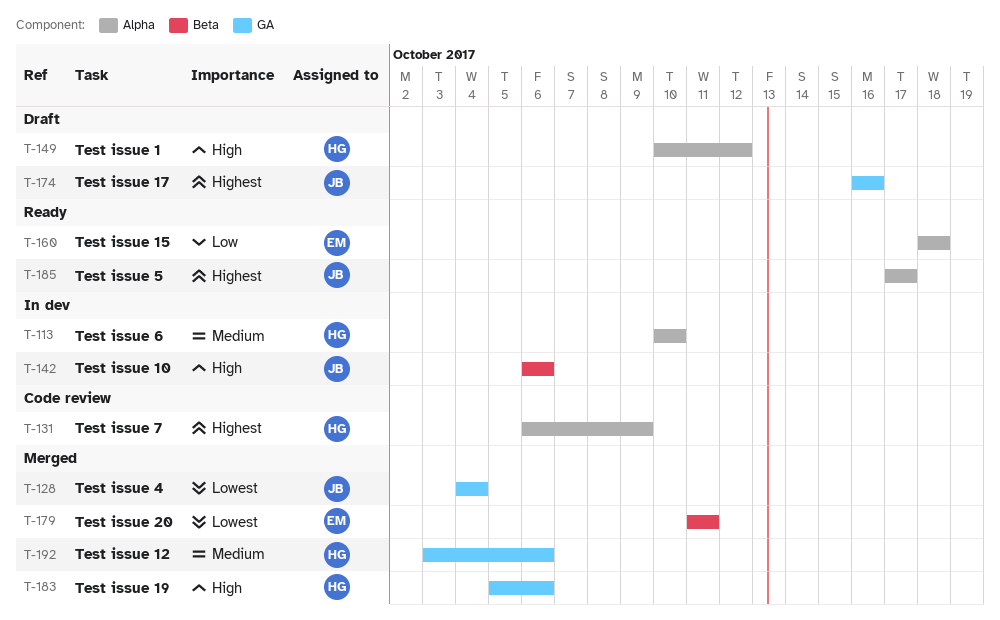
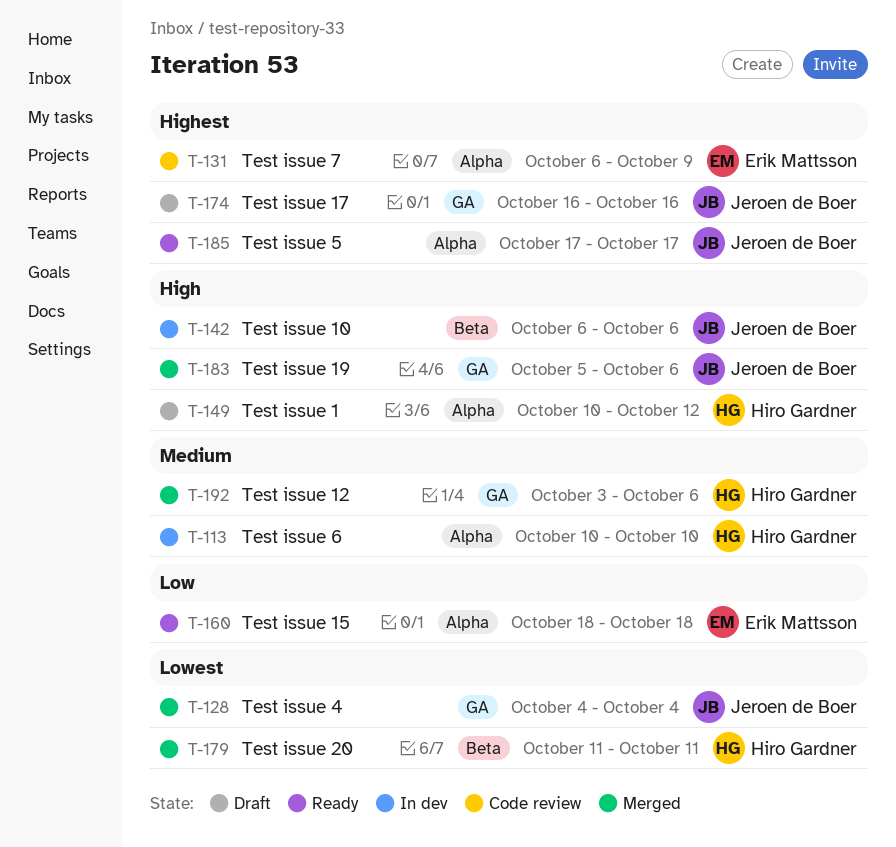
T-131, owner: Hiro Gardner -> Erik Mattsson
T-179, owner: Erik Mattsson -> Hiro Gardner
T-183, owner: Hiro Gardner -> Jeroen de Boer

